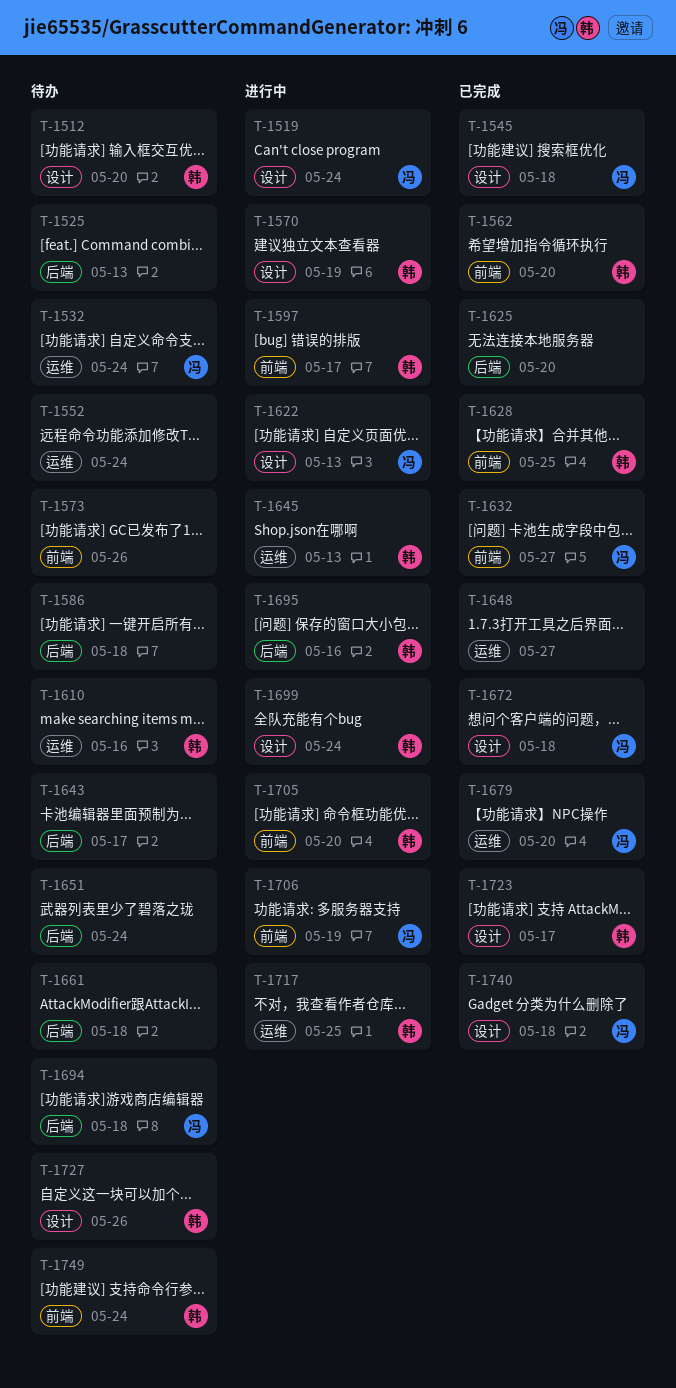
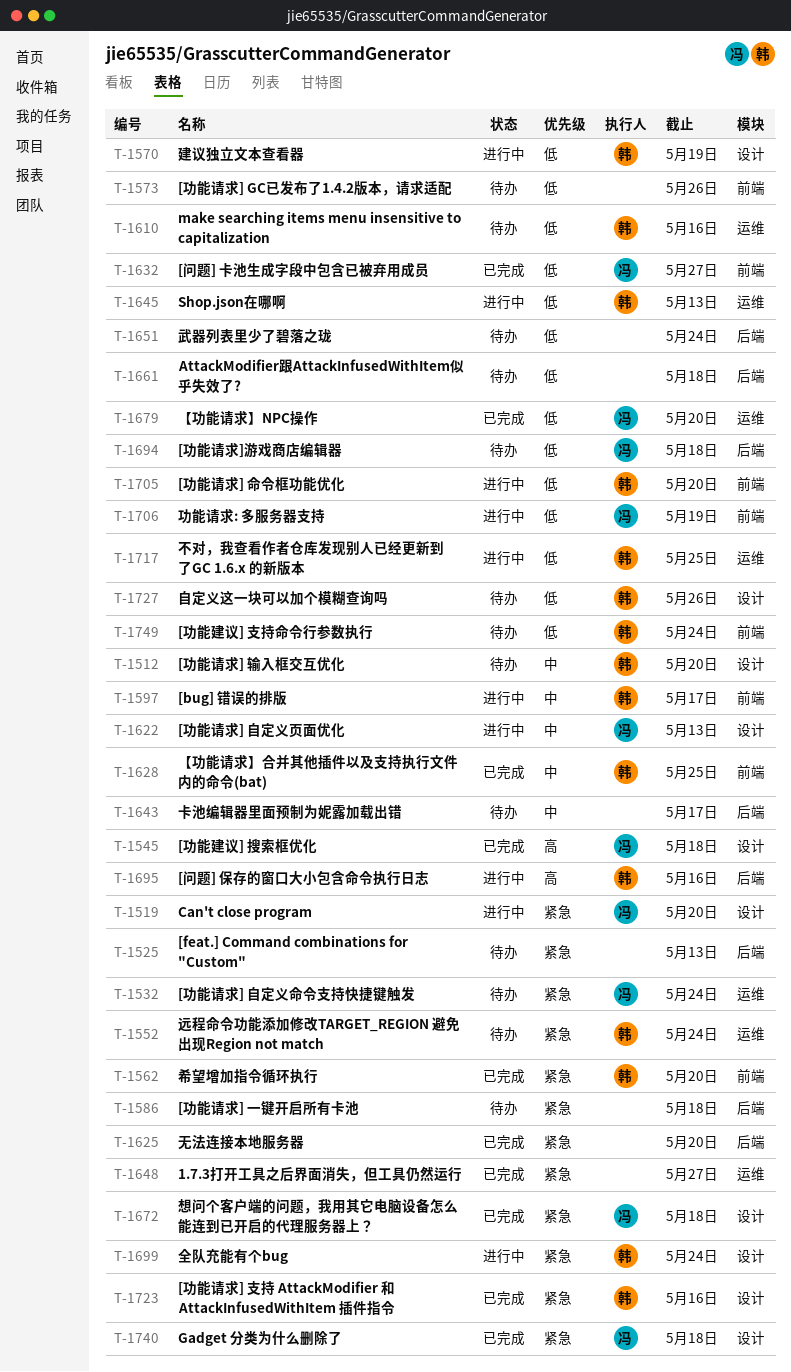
T-1519, due: May 24 -> May 20
T-1552, owner: none -> 韩
T-1723, due: May 17 -> May 16

